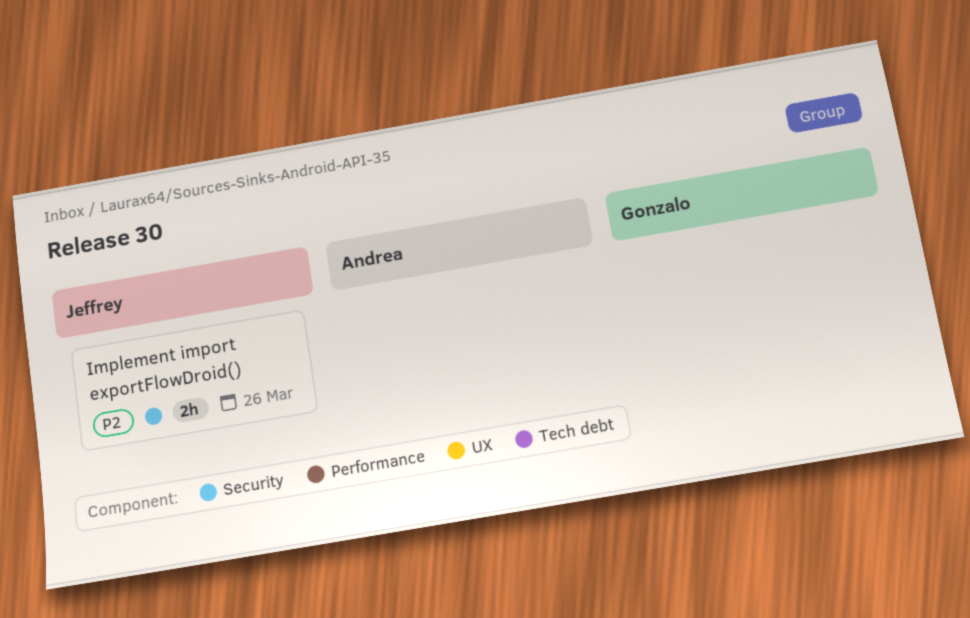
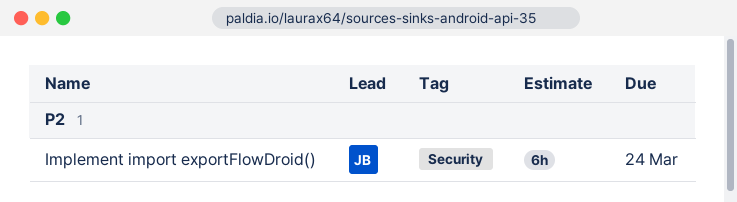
Implement import exportFlowDroid(), estimate: 2h -> 6h
Implement import exportFlowDroid(), due: Mar 26 -> Mar 24

